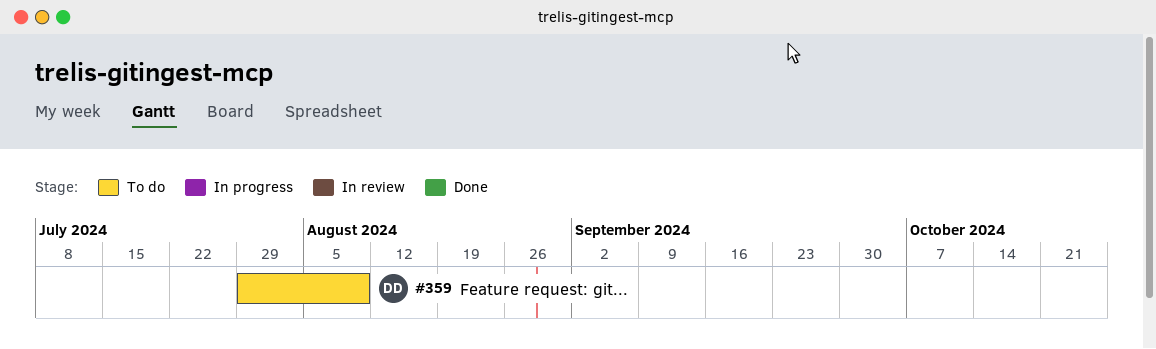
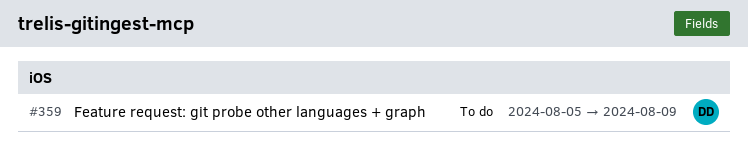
#359, start: Jul 29 -> Aug 5

